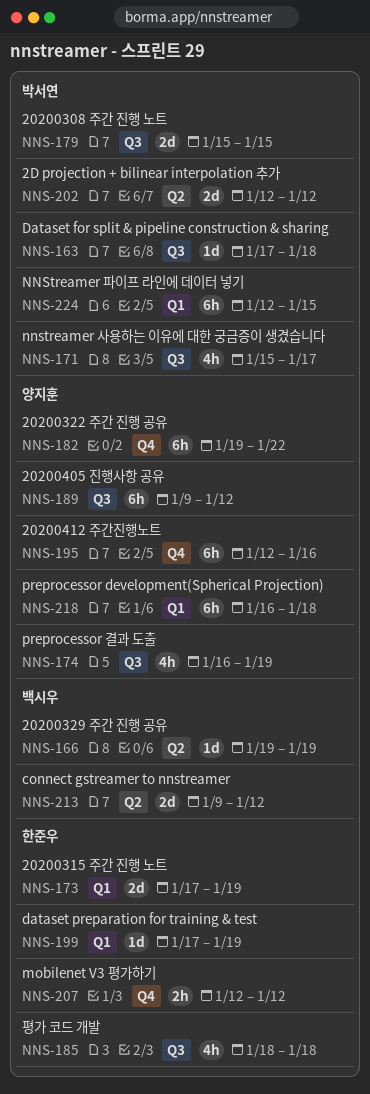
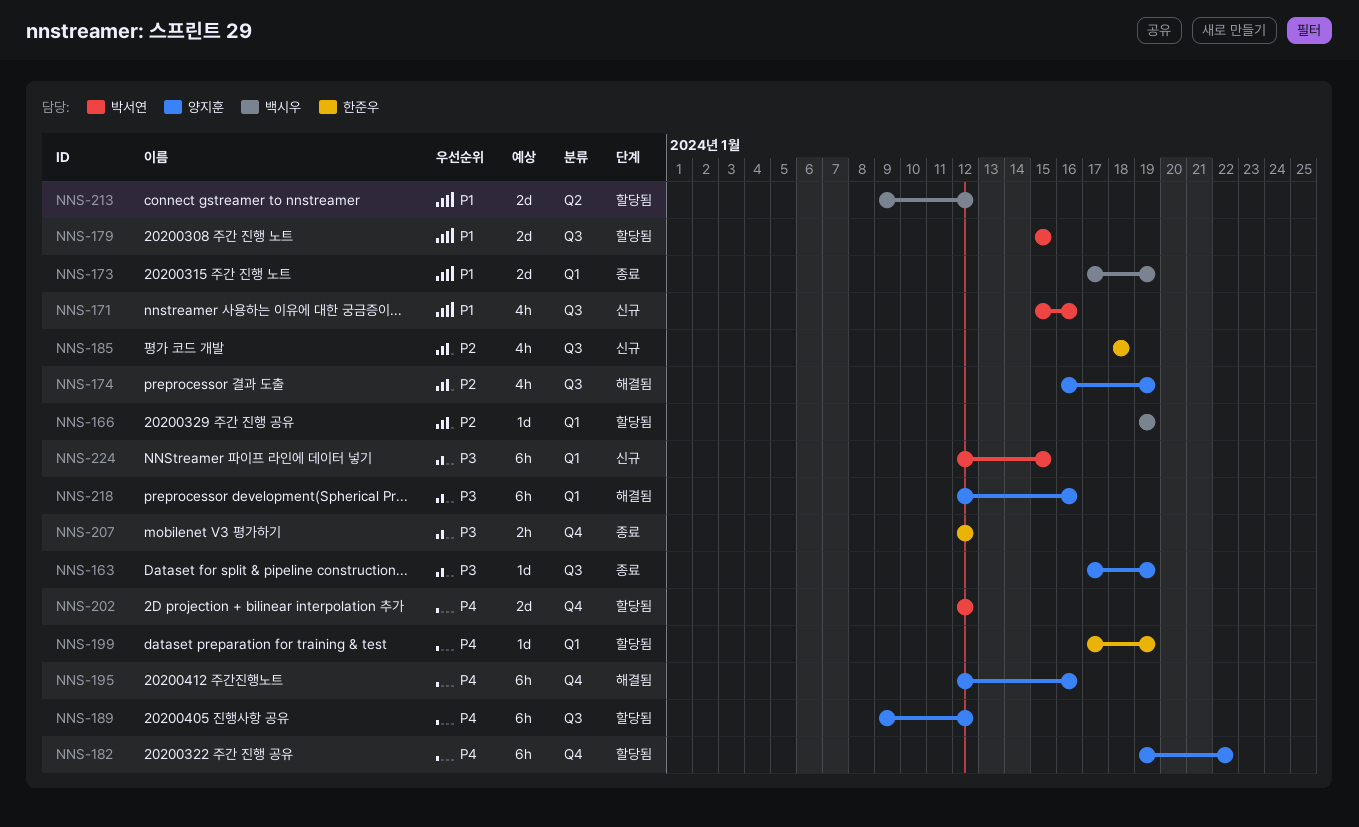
NNS-163, owner: 박서연 -> 양지훈
NNS-163, due: Jan 18 -> Jan 19
NNS-166, label: Q2 -> Q1
NNS-171, due: Jan 17 -> Jan 16
NNS-173, owner: 한준우 -> 백시우
NNS-202, label: Q2 -> Q4
NNS-218, start: Jan 16 -> Jan 12
NNS-218, due: Jan 18 -> Jan 16

